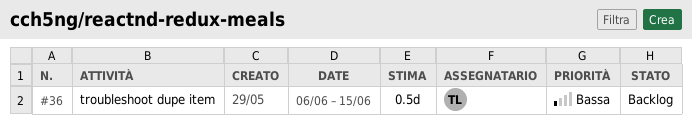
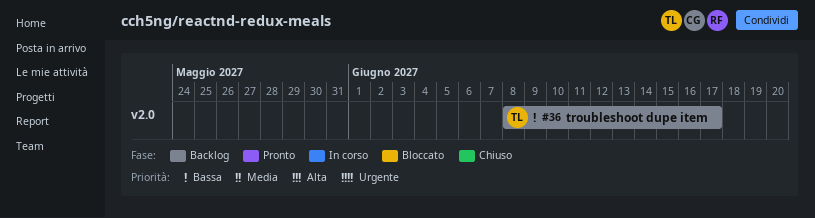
#36, start: Jun 6 -> Jun 8
#36, due: Jun 15 -> Jun 17

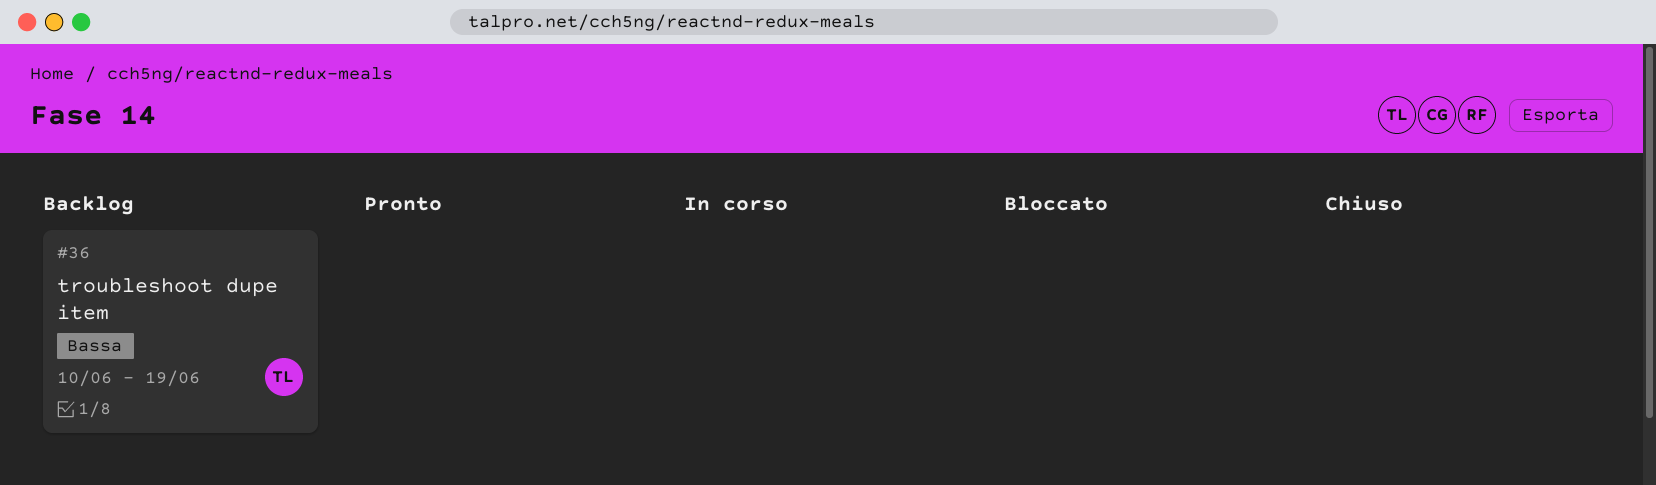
#36, start: Jun 8 -> Jun 10
#36, due: Jun 17 -> Jun 19

